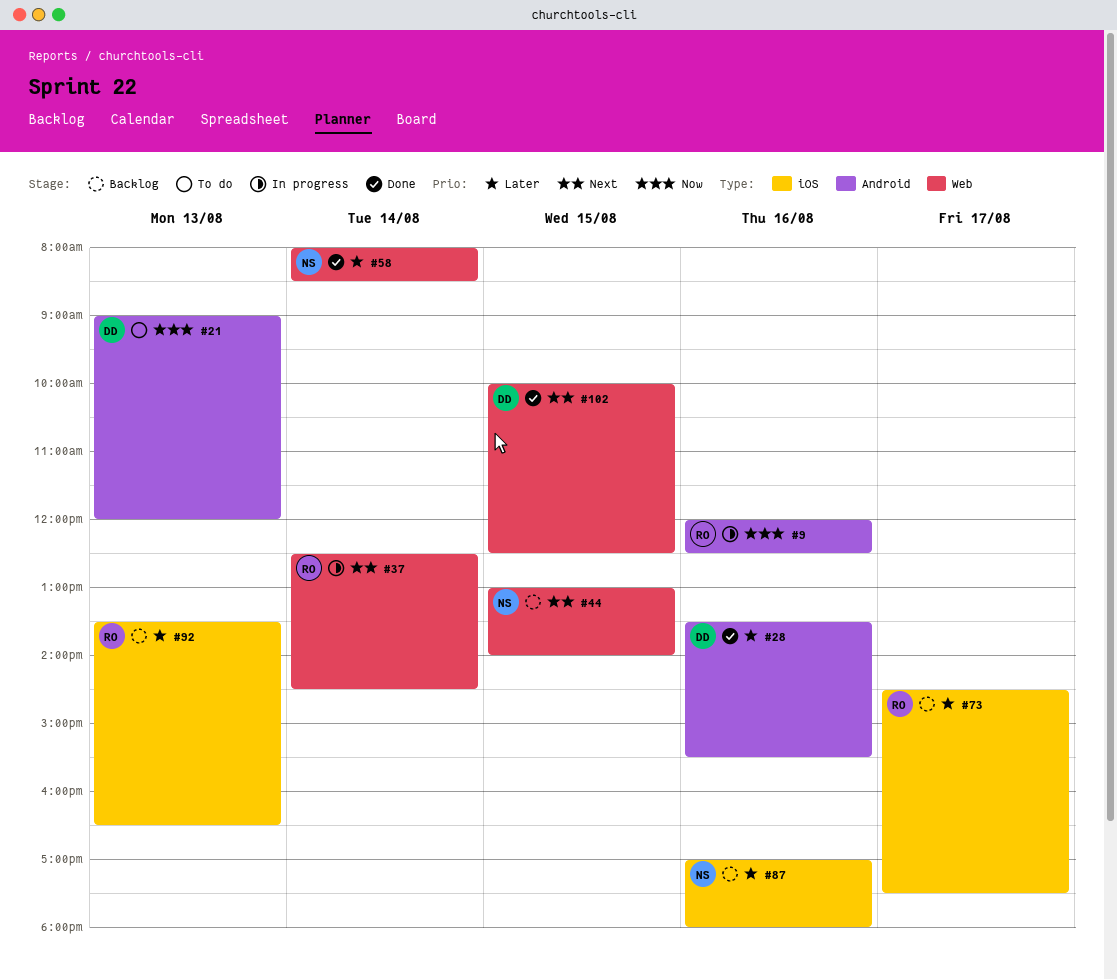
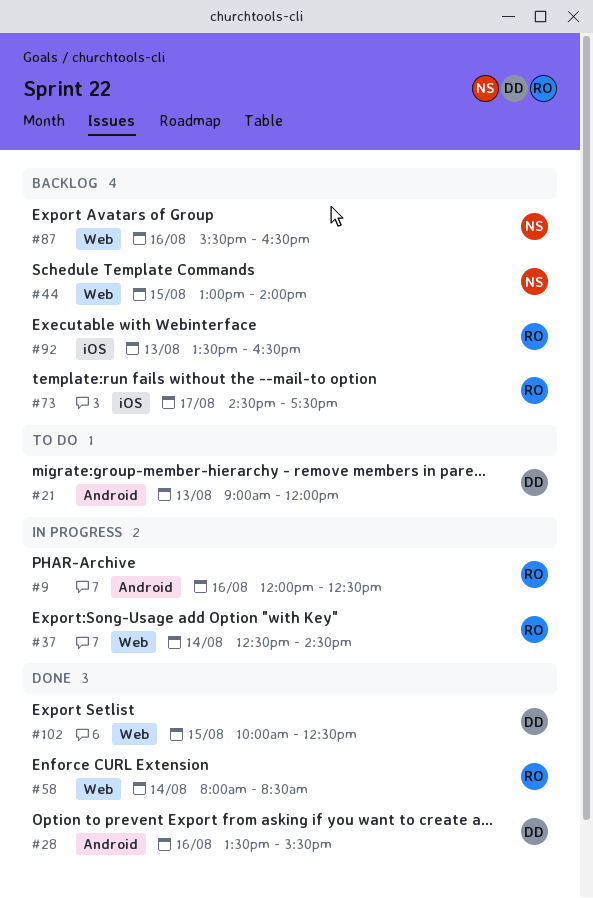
#58, owner: NS -> RO
#87, label: iOS -> Web
#87, begins: 17:00 -> 15:30
#87, ends: 18:00 -> 16:30

